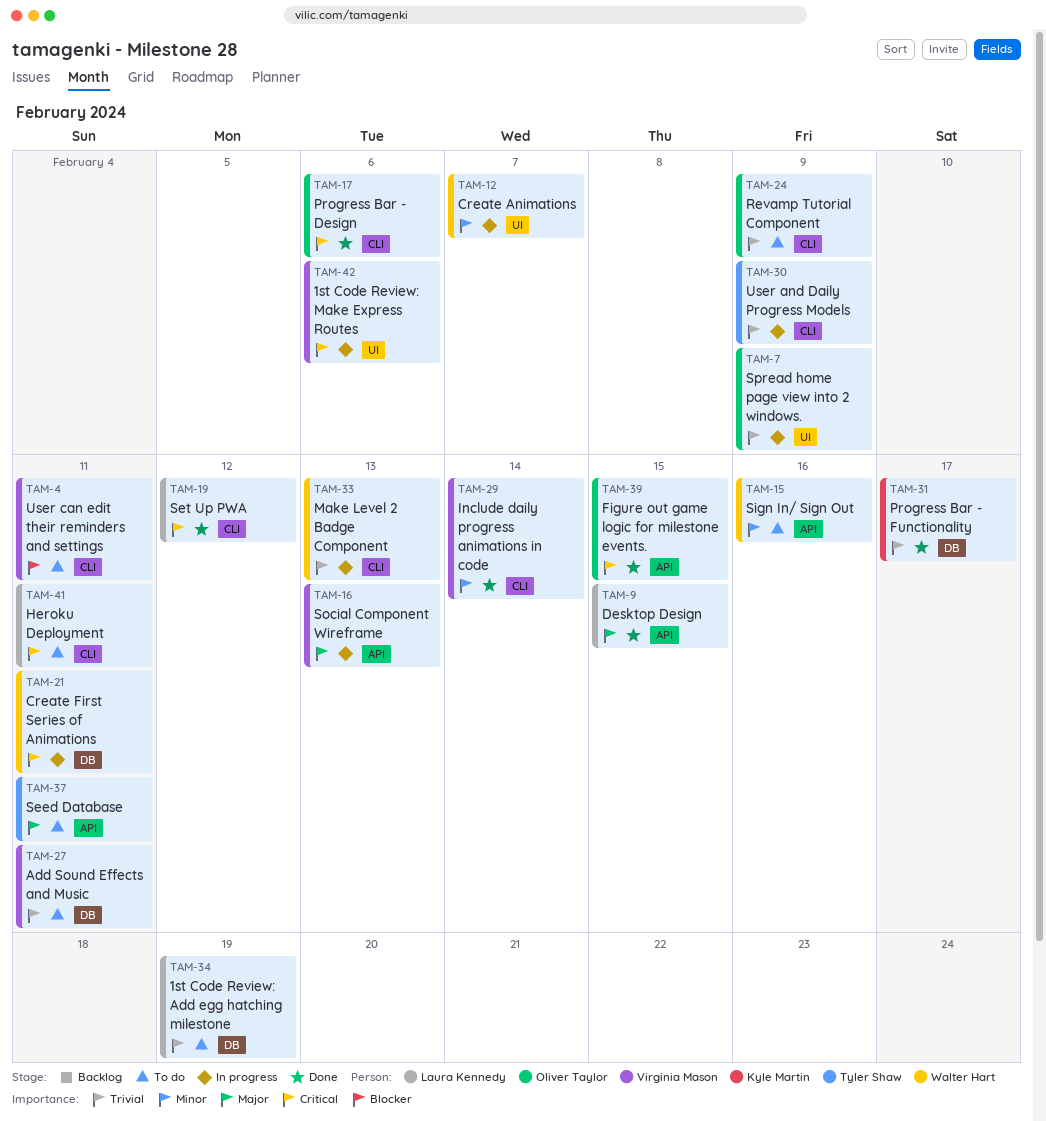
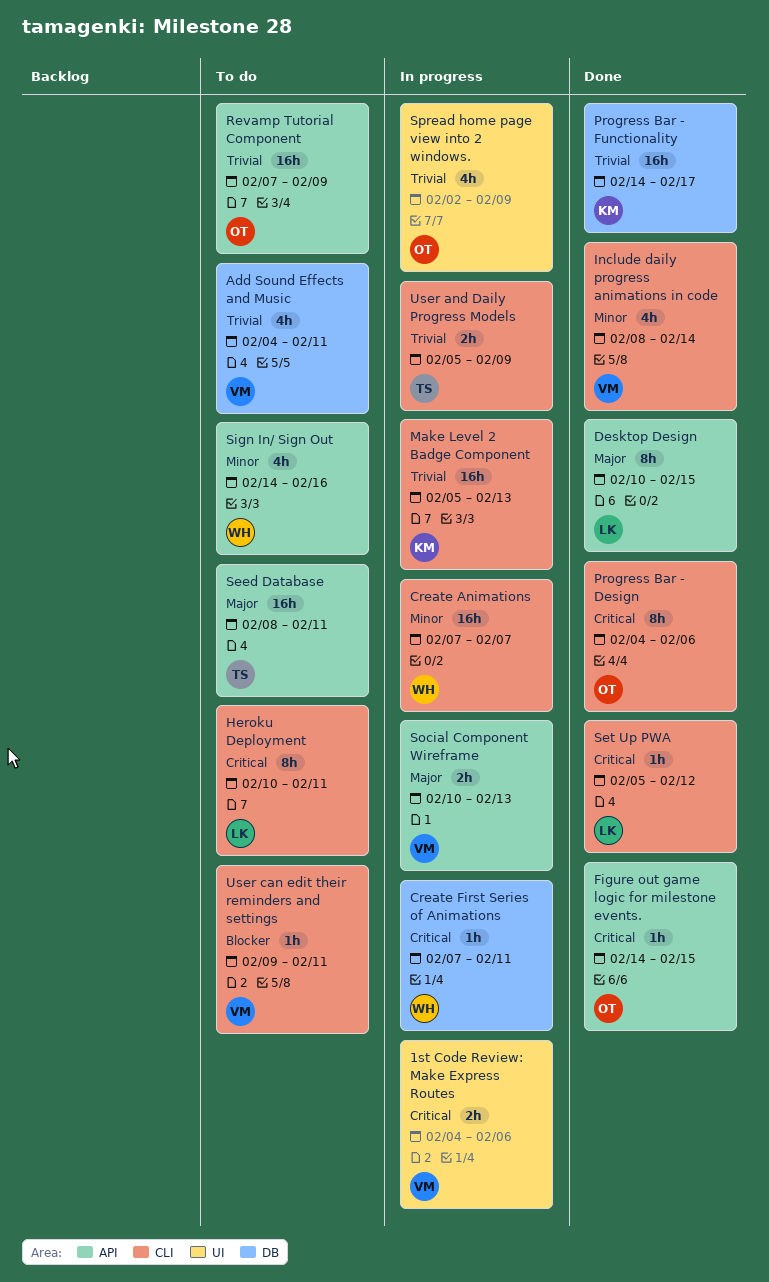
1st Code Review: Add egg hatching milestone: present -> none
Create Animations, label: UI -> CLI
Make Level 2 Badge Component, owner: Walter Hart -> Kyle Martin
Revamp Tutorial Component, label: CLI -> API

